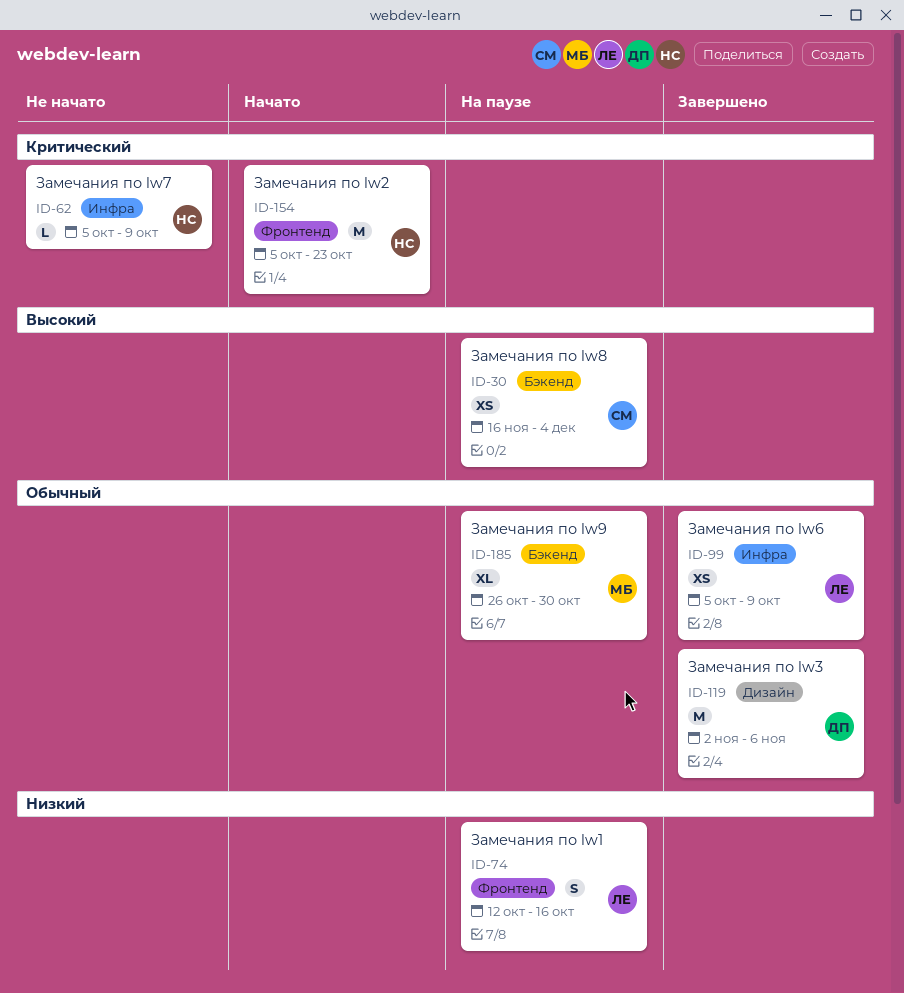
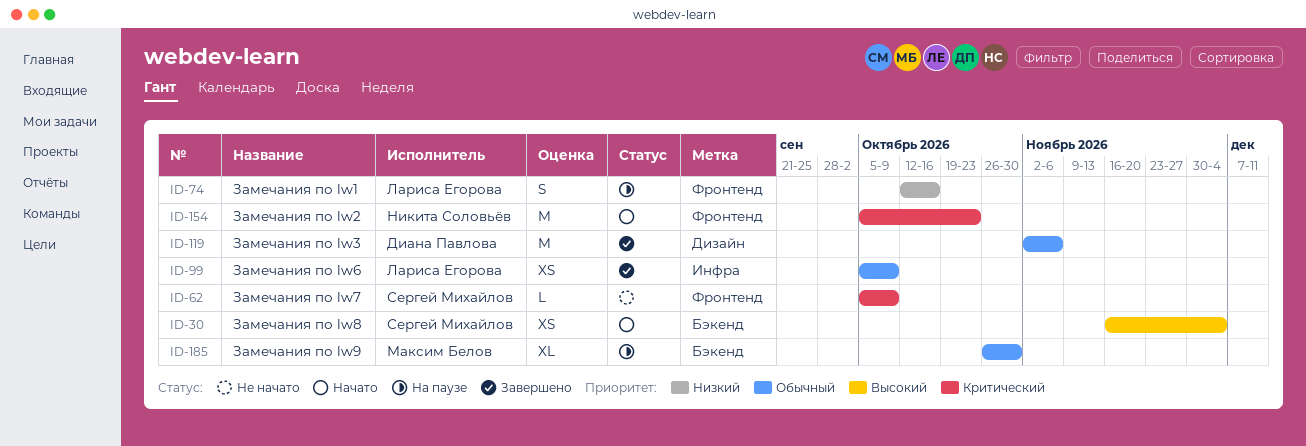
ID-30, status: На паузе -> Начато
ID-62, owner: Никита Соловьёв -> Сергей Михайлов
ID-62, label: Инфра -> Фронтенд

